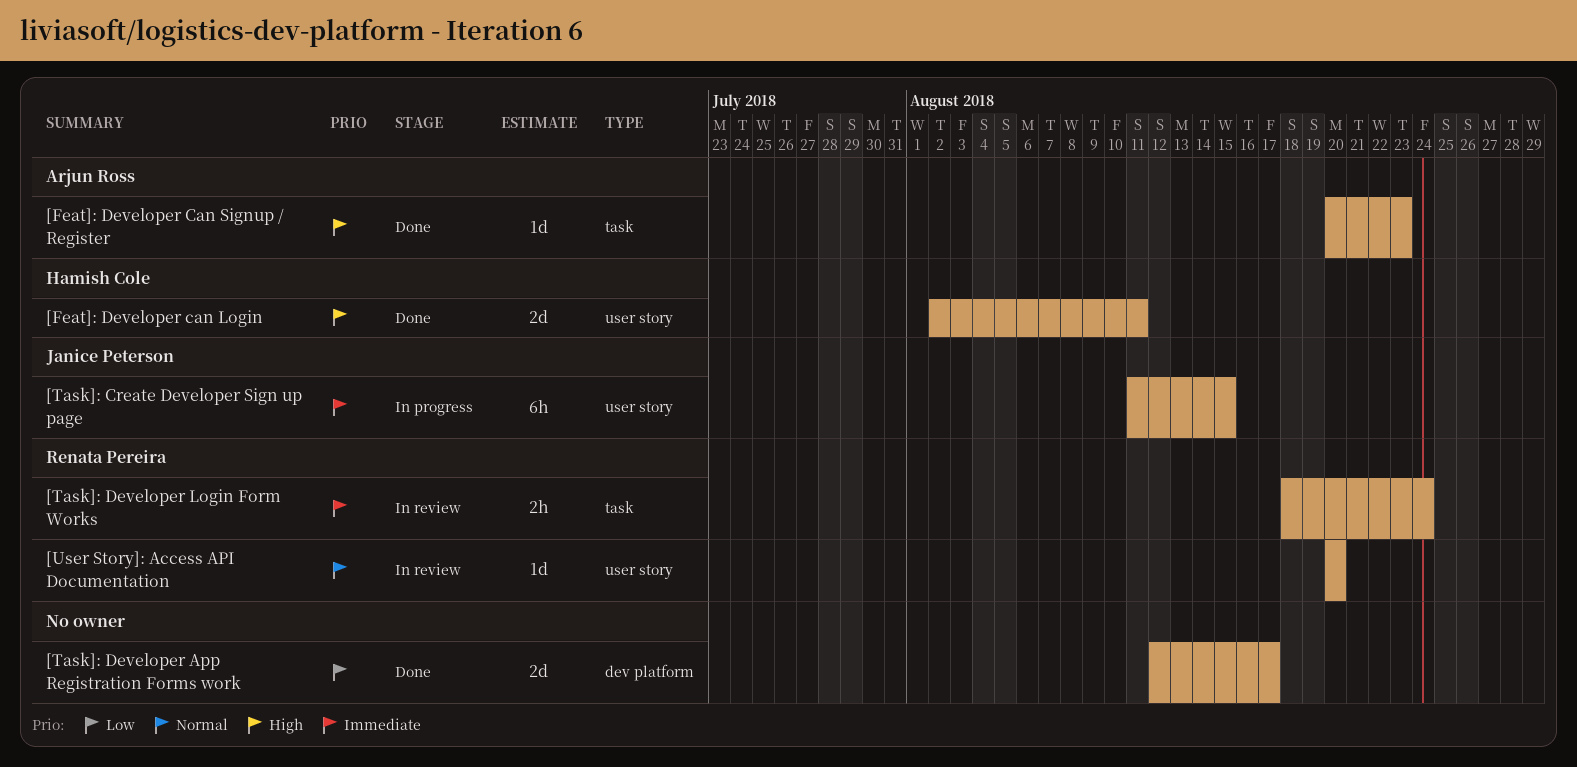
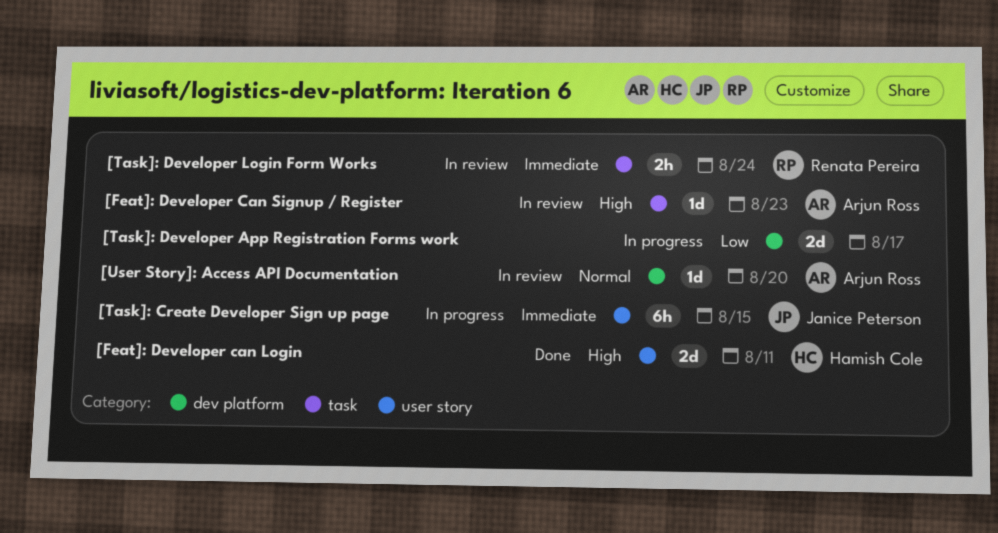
[Feat]: Developer Can Signup / Register, status: Done -> In review
[Task]: Developer App Registration Forms work, status: Done -> In progress
[User Story]: Access API Documentation, owner: Renata Pereira -> Arjun Ross
[User Story]: Access API Documentation, label: user story -> dev platform

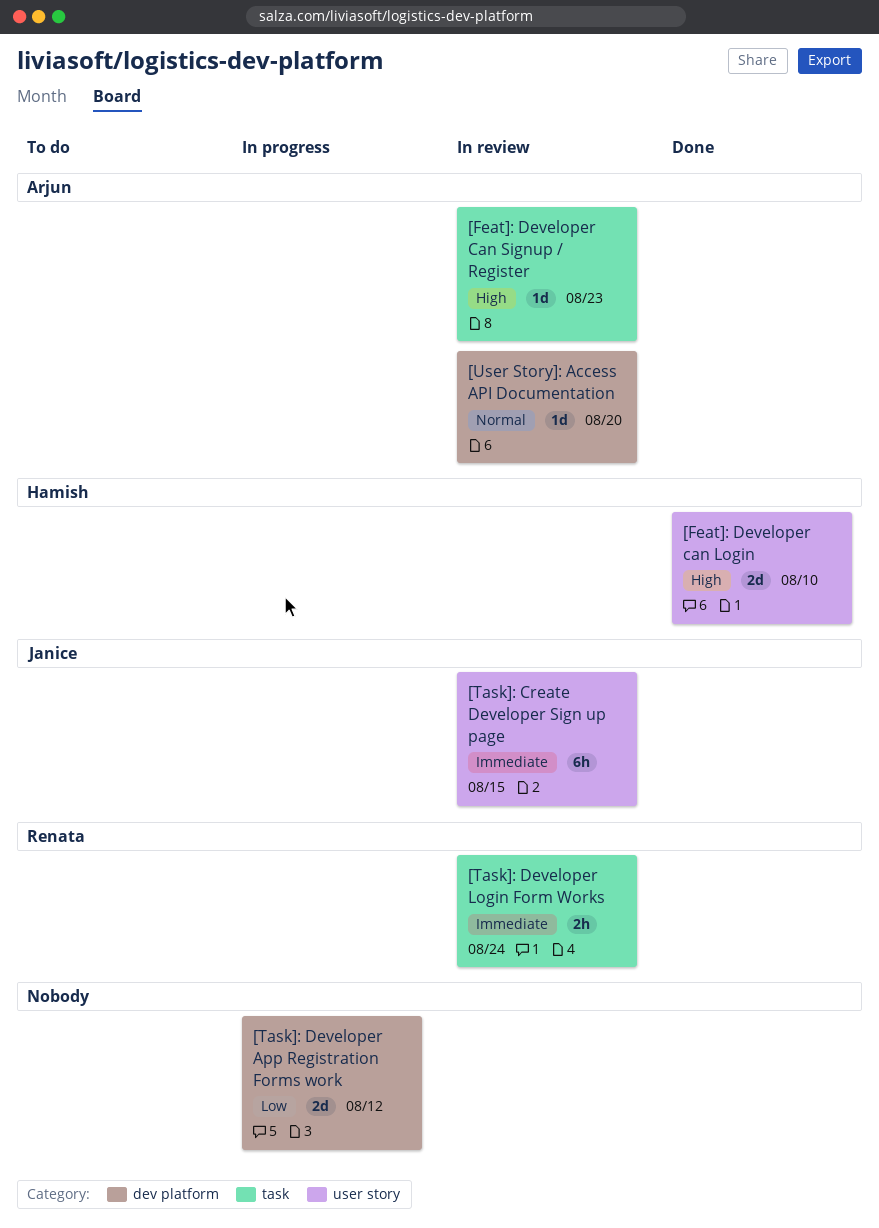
[Feat]: Developer can Login, due: Aug 11 -> Aug 10
[Task]: Create Developer Sign up page, status: In progress -> In review
[Task]: Developer App Registration Forms work, due: Aug 17 -> Aug 12

